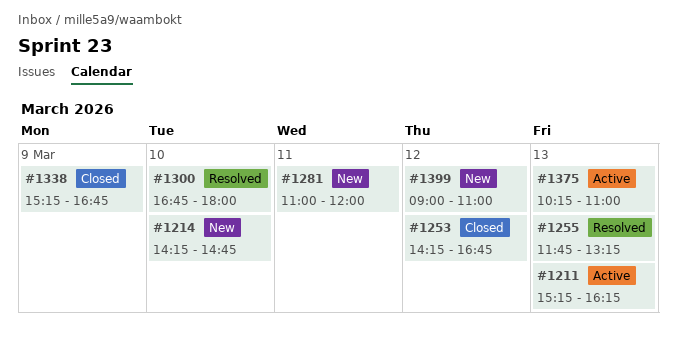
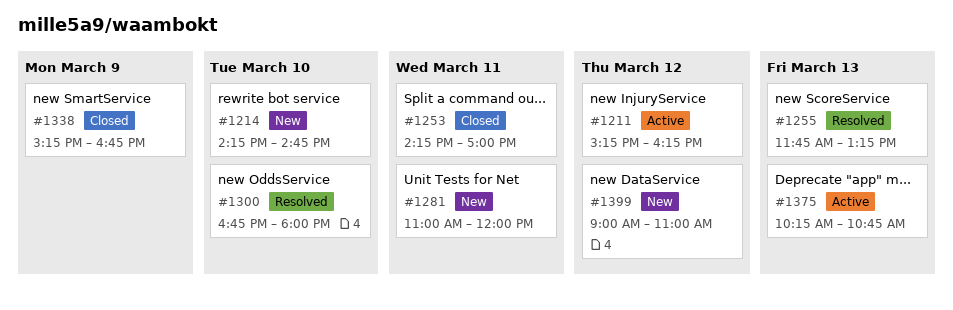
#1211, day: Mar 13 -> Mar 12
#1253, day: Mar 12 -> Mar 11
#1253, ends: 16:45 -> 17:00
#1375, ends: 11:00 -> 10:45

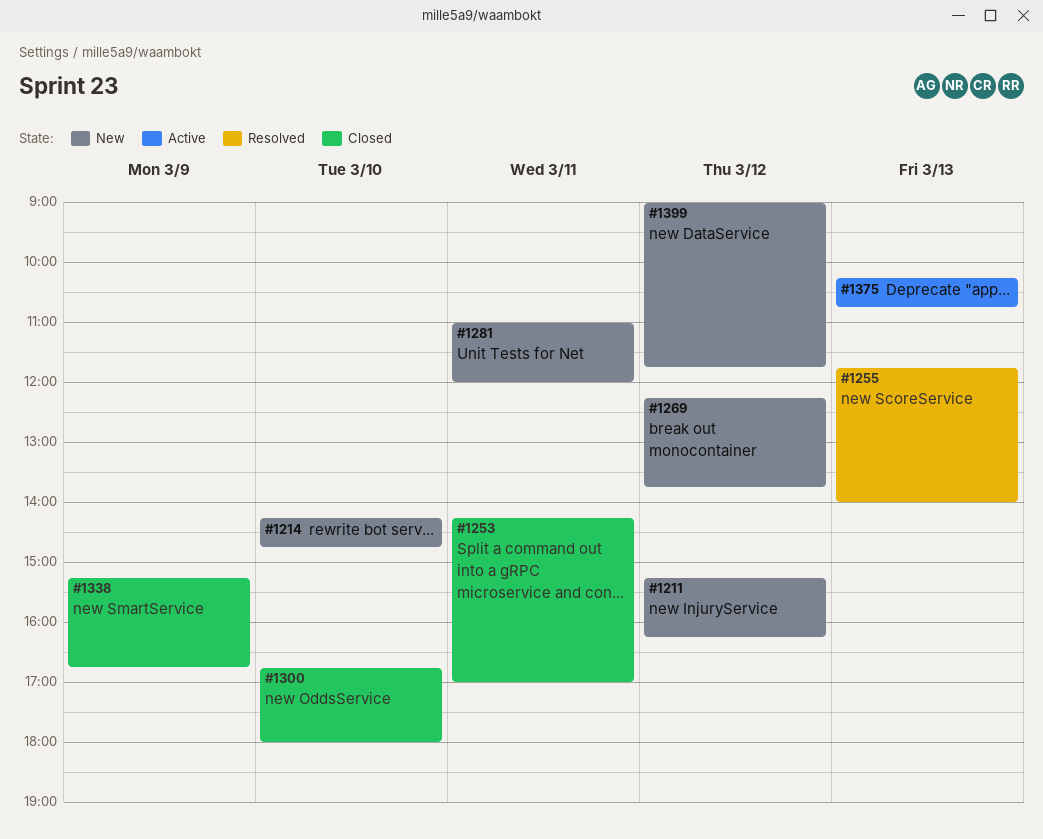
#1211, status: Active -> New
#1255, ends: 13:15 -> 14:00
#1269: none -> present
#1300, status: Resolved -> Closed
#1399, ends: 11:00 -> 11:45

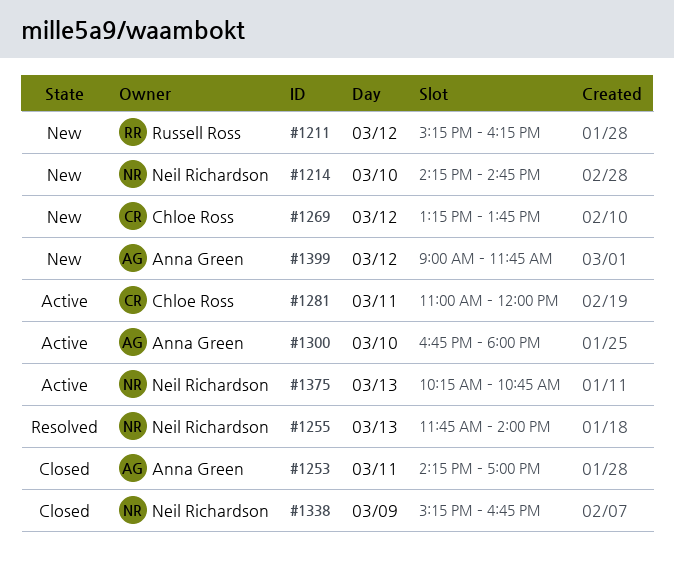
#1269, begins: 12:15 -> 13:15
#1281, status: New -> Active
#1300, status: Closed -> Active

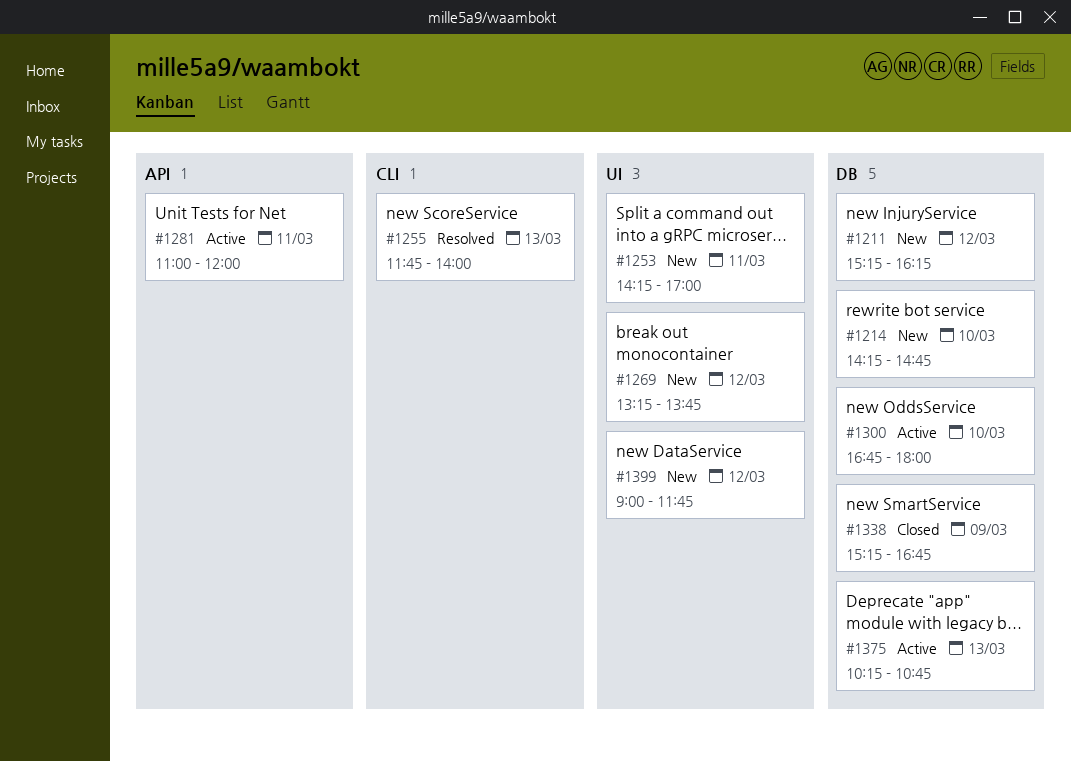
#1253, status: Closed -> New

